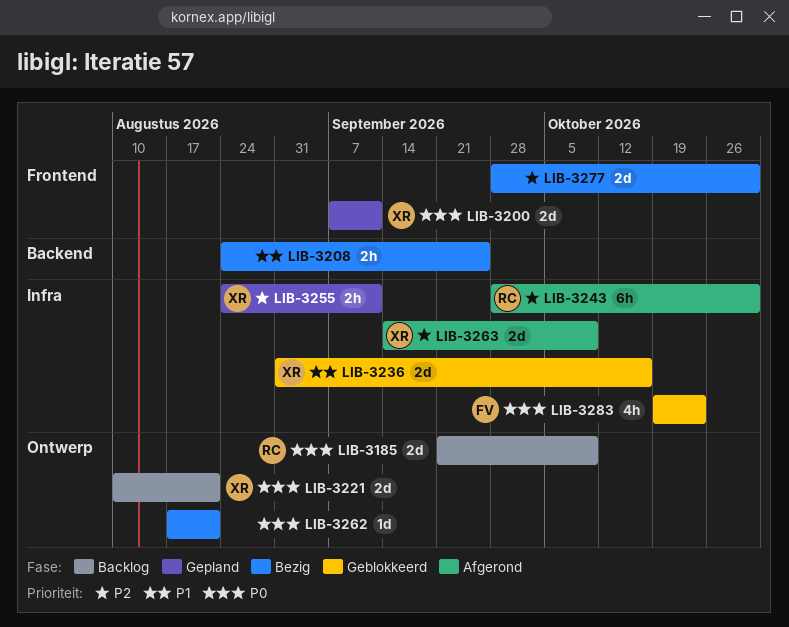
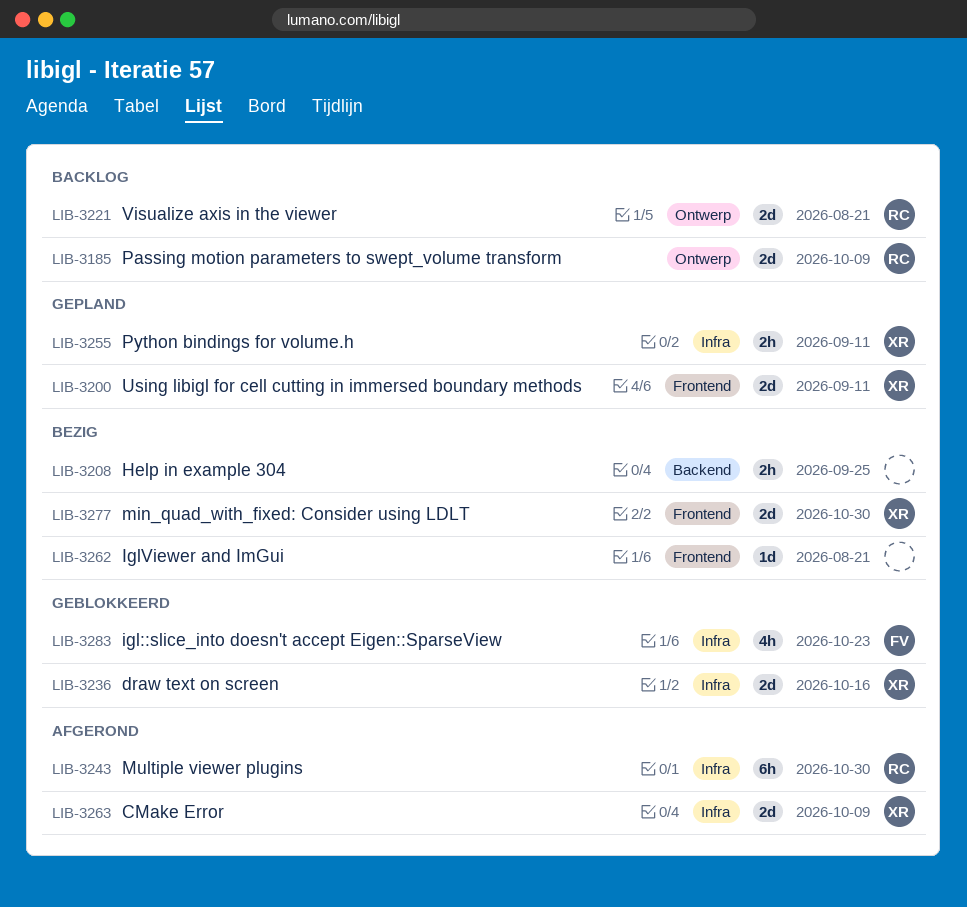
LIB-3221, owner: XR -> RC
LIB-3262, label: Ontwerp -> Frontend
LIB-3277, owner: none -> XR

